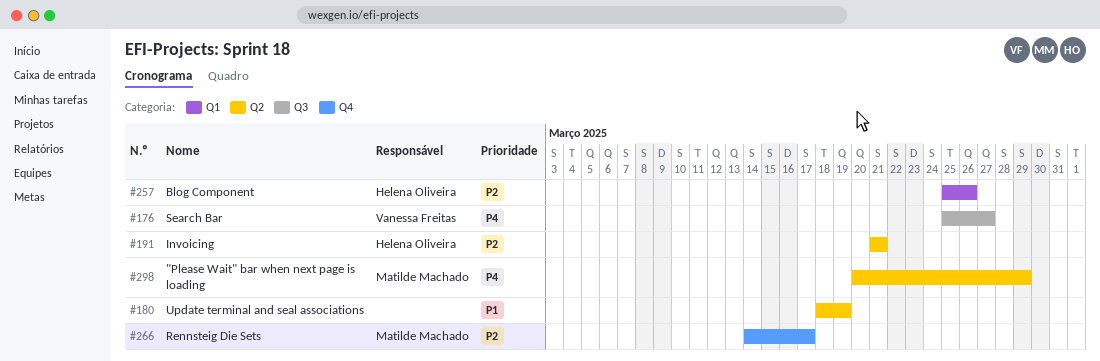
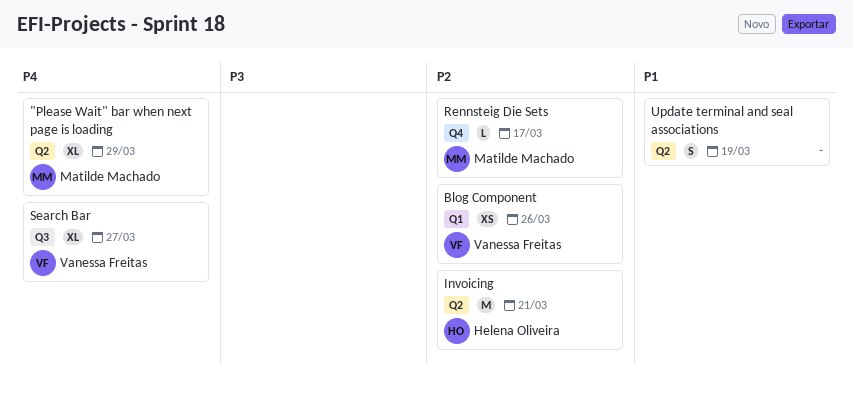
Blog Component, owner: Helena Oliveira -> Vanessa Freitas

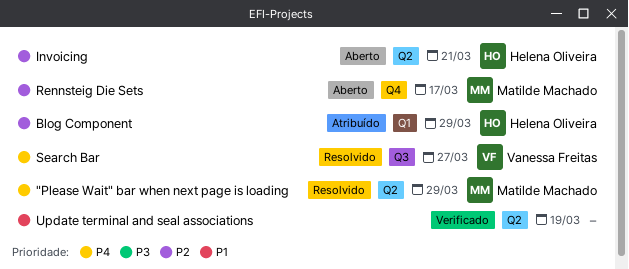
Blog Component, owner: Vanessa Freitas -> Helena Oliveira
Blog Component, due: Mar 26 -> Mar 29

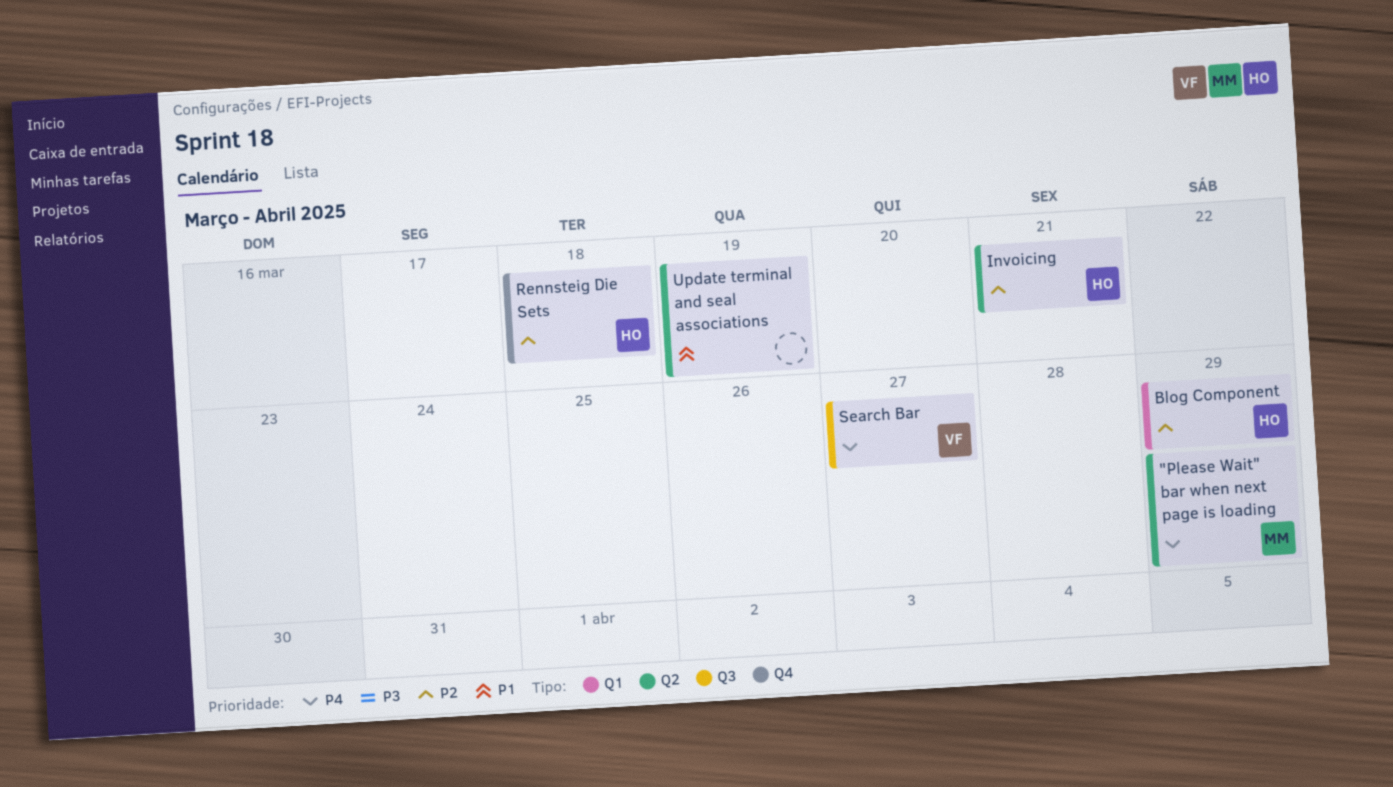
Rennsteig Die Sets, owner: Matilde Machado -> Helena Oliveira
Rennsteig Die Sets, due: Mar 17 -> Mar 18

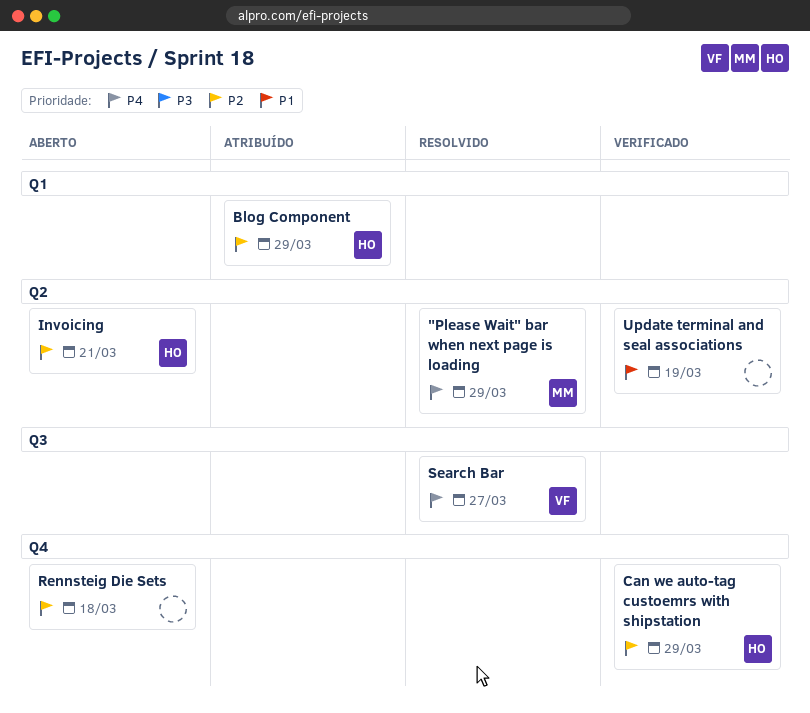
Can we auto-tag custoemrs with shipstation: none -> present
Rennsteig Die Sets, owner: HO -> none

